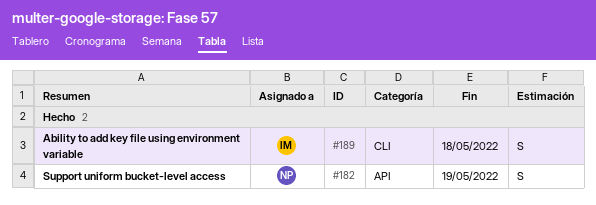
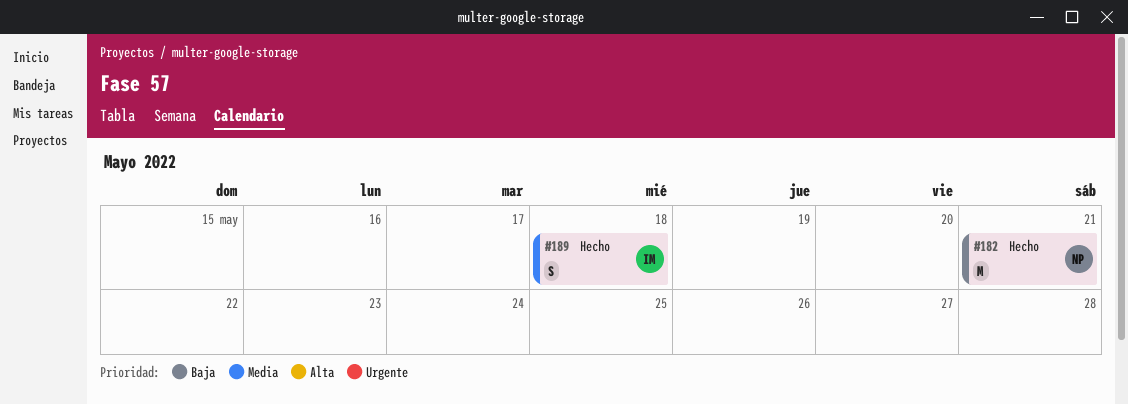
#182, estimate: S -> M
#182, due: May 19 -> May 21

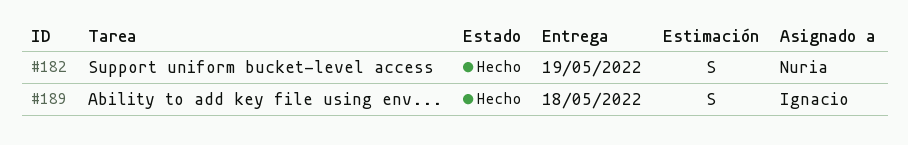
#182, estimate: M -> S
#182, due: May 21 -> May 19

